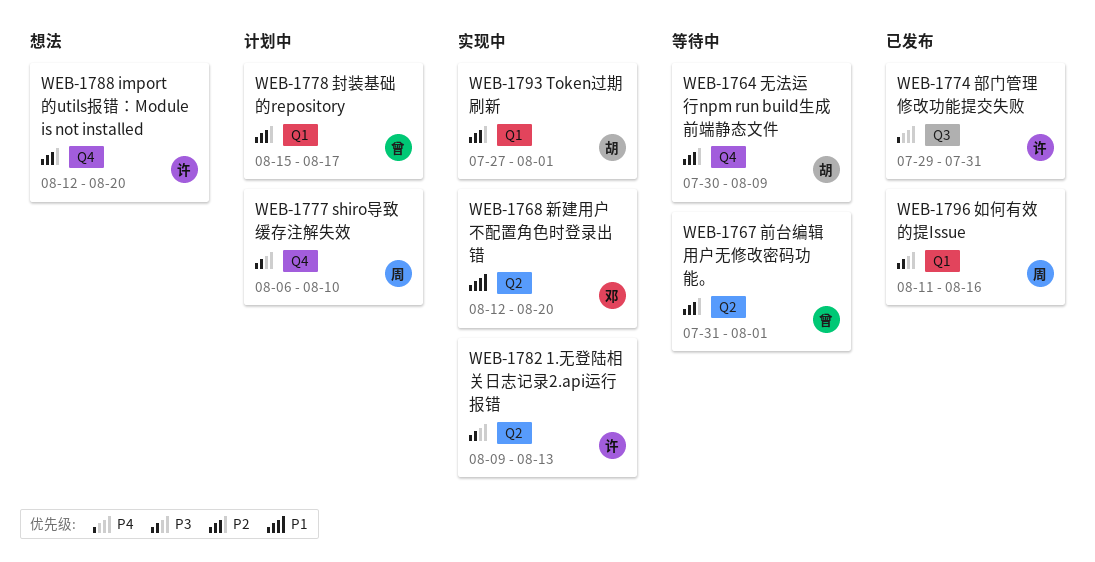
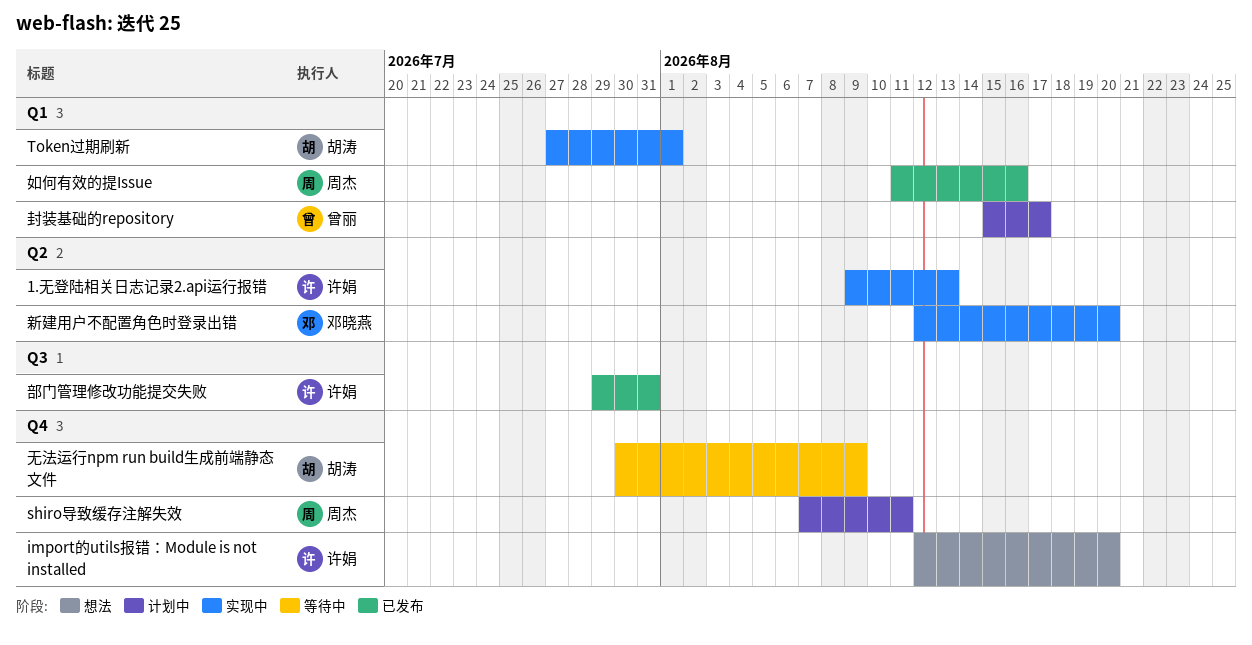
shiro导致缓存注解失效, start: Aug 6 -> Aug 7
shiro导致缓存注解失效, due: Aug 10 -> Aug 11
前台编辑用户无修改密码功能。: present -> none

